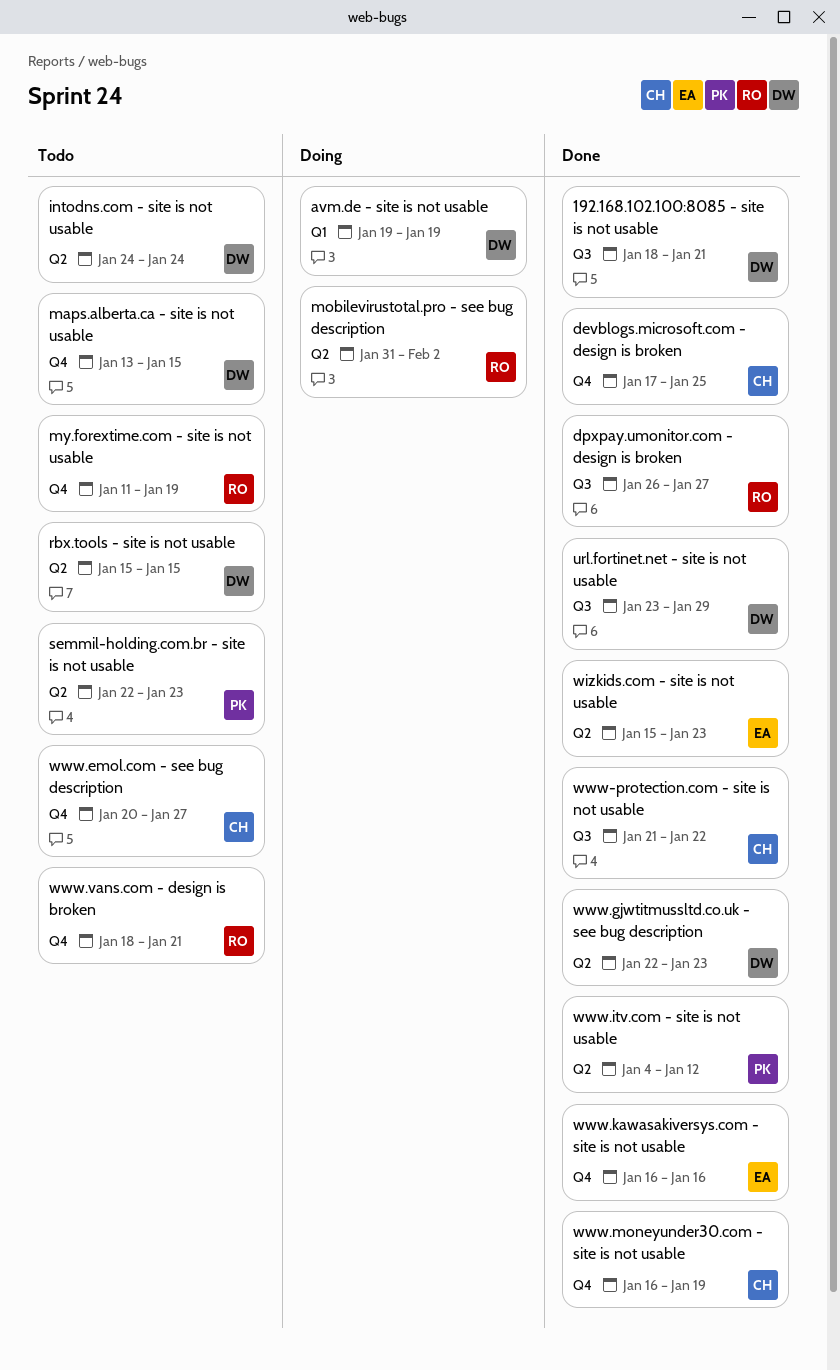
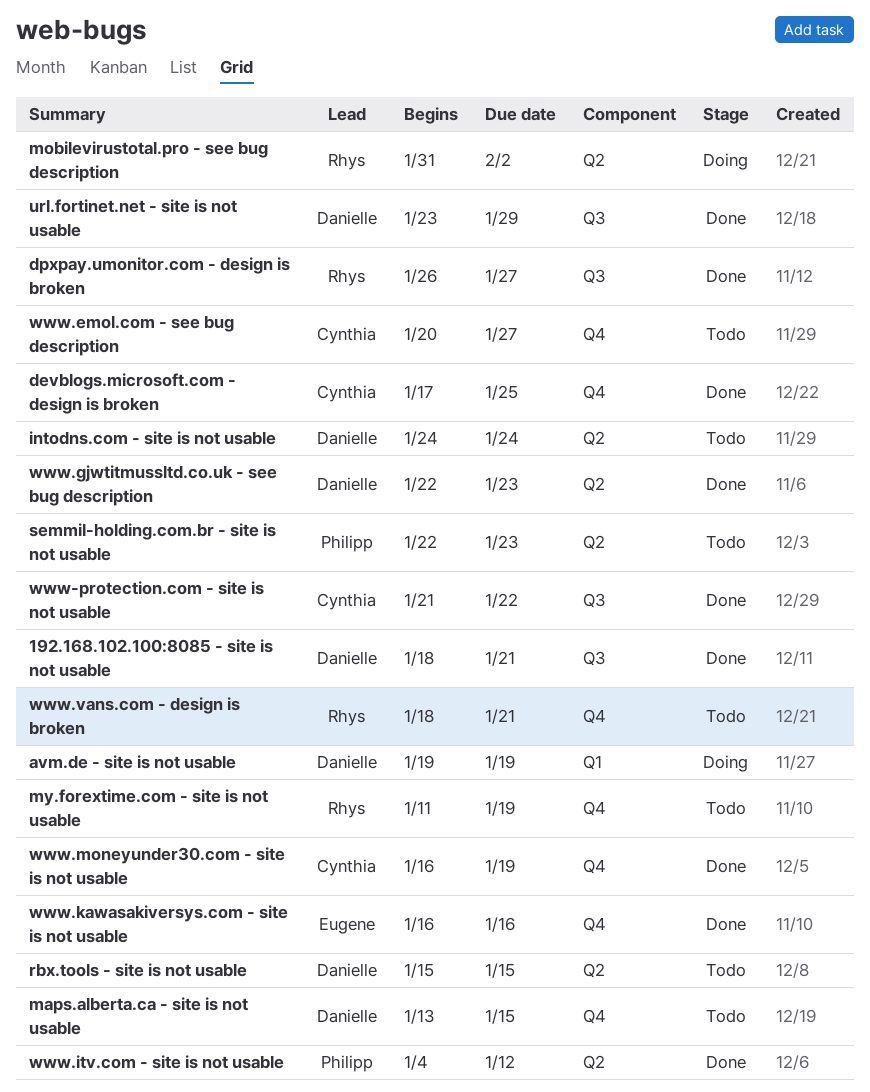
wizkids.com - site is not usable: present -> none

